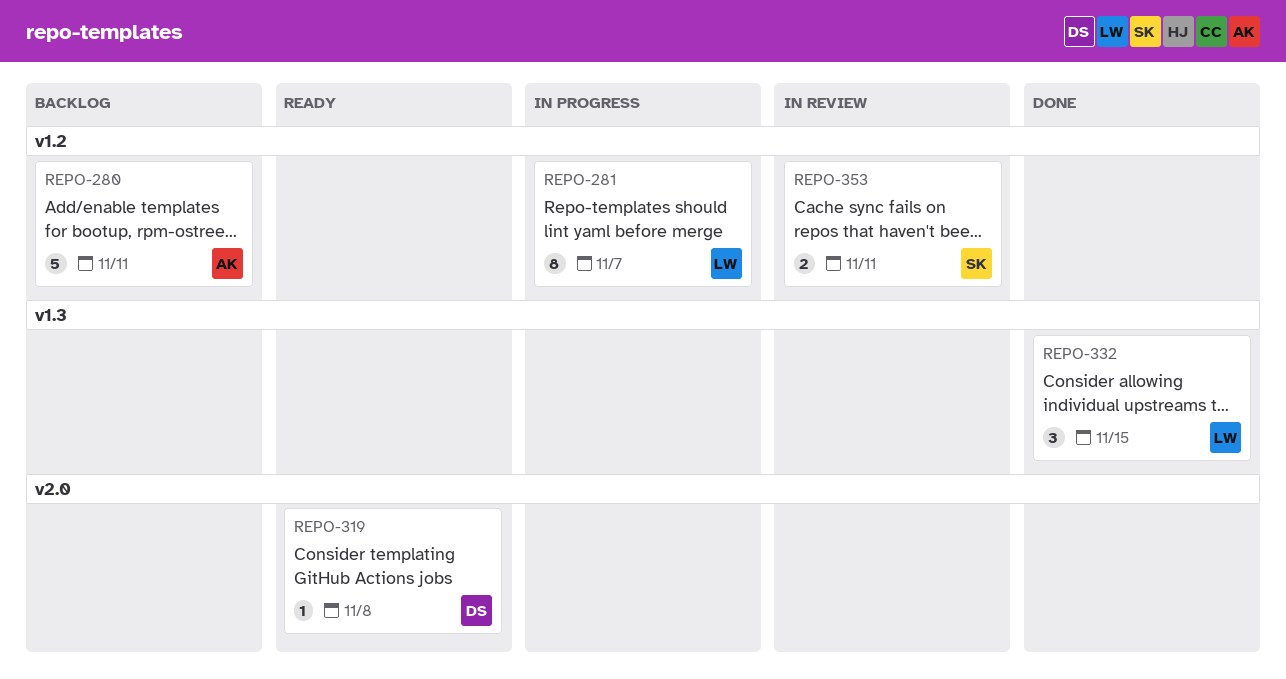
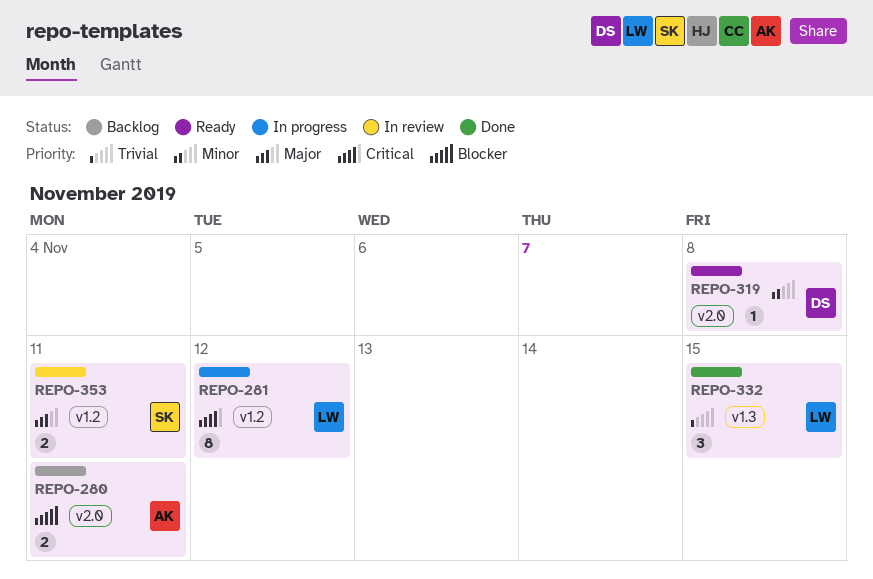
REPO-280, label: v1.2 -> v2.0
REPO-280, estimate: 5 -> 2
REPO-281, due: Nov 7 -> Nov 12

